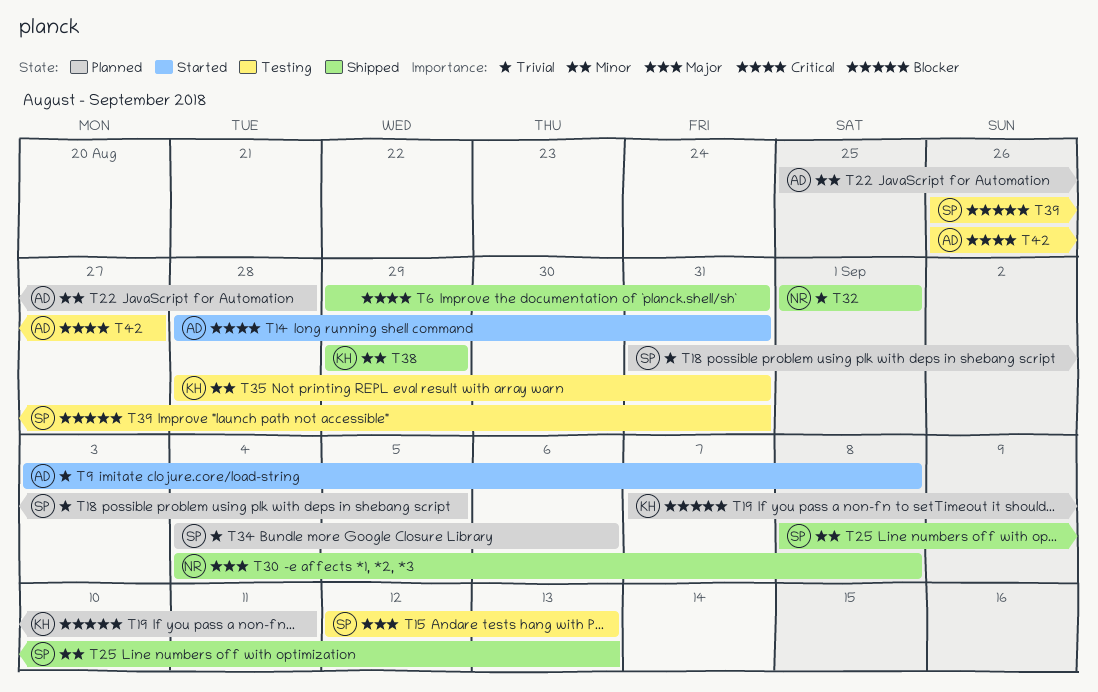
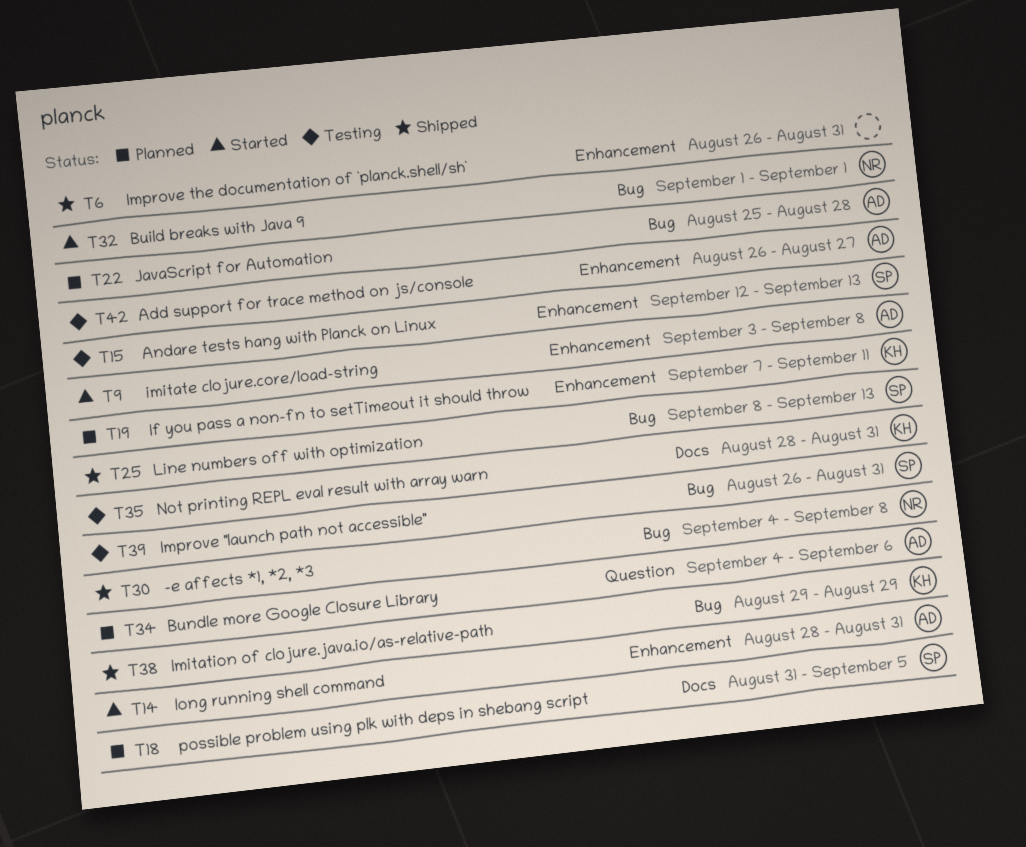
T6, start: Aug 29 -> Aug 26
T32, status: Shipped -> Started
T34, owner: SP -> AD

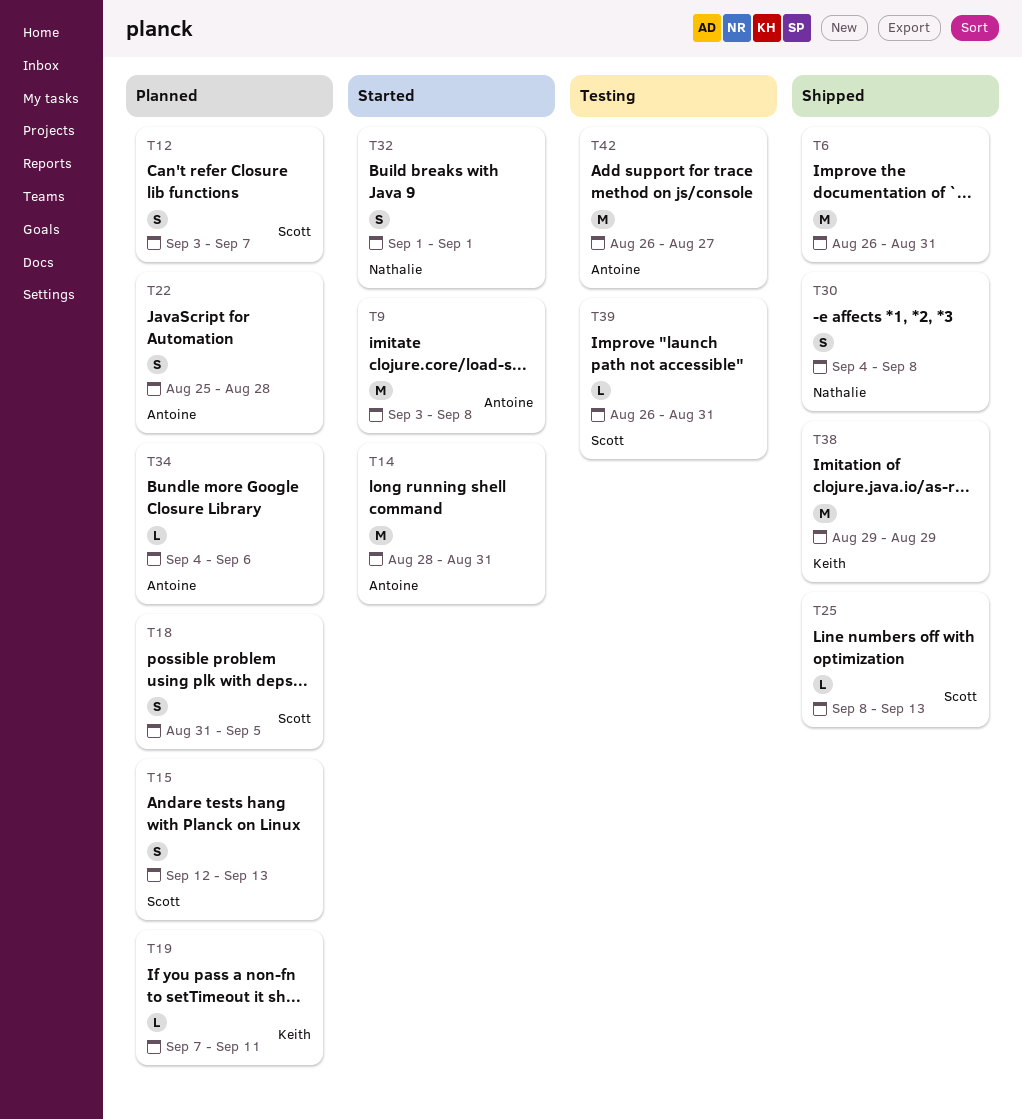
T12: none -> present
T15, status: Testing -> Planned
T35: present -> none

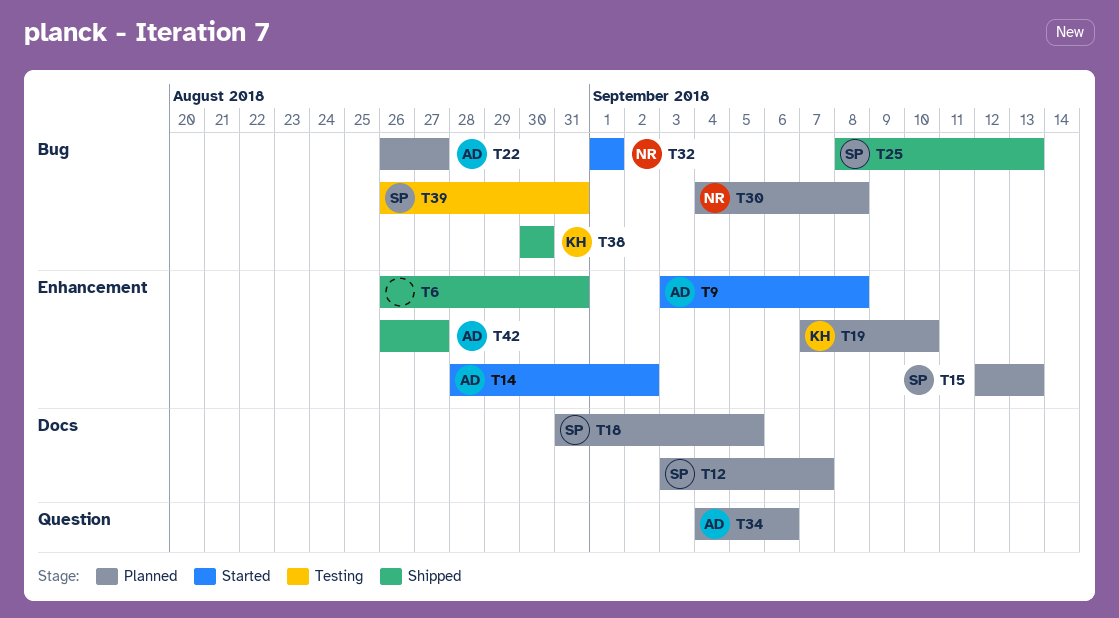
T14, due: Aug 31 -> Sep 2
T19, due: Sep 11 -> Sep 10
T22, start: Aug 25 -> Aug 26
T22, due: Aug 28 -> Aug 27
T30, status: Shipped -> Planned
T38, start: Aug 29 -> Aug 30
T38, due: Aug 29 -> Aug 30
T42, status: Testing -> Shipped

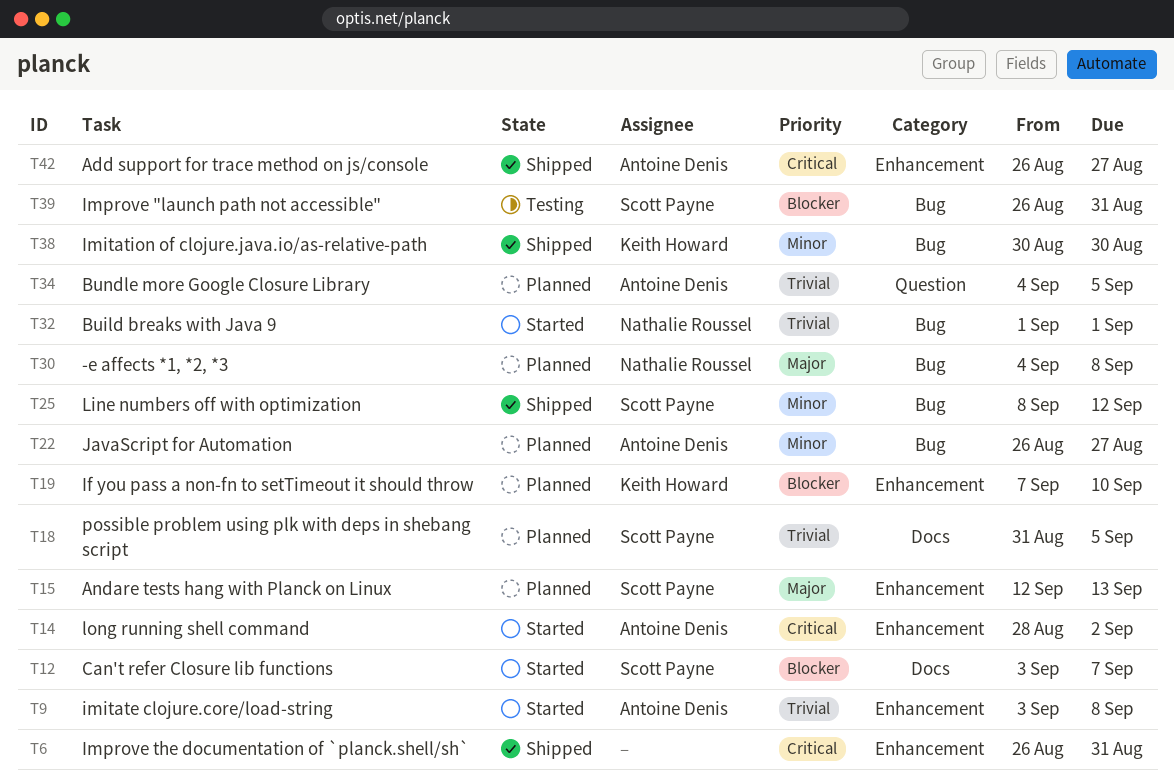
T12, status: Planned -> Started
T25, due: Sep 13 -> Sep 12
T34, due: Sep 6 -> Sep 5

